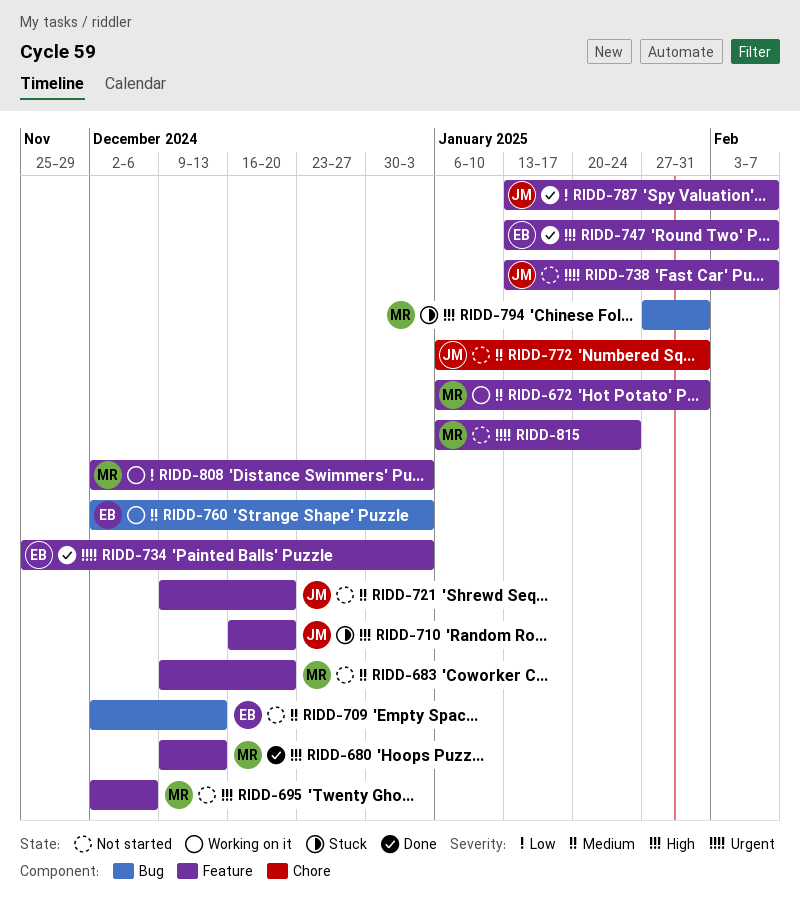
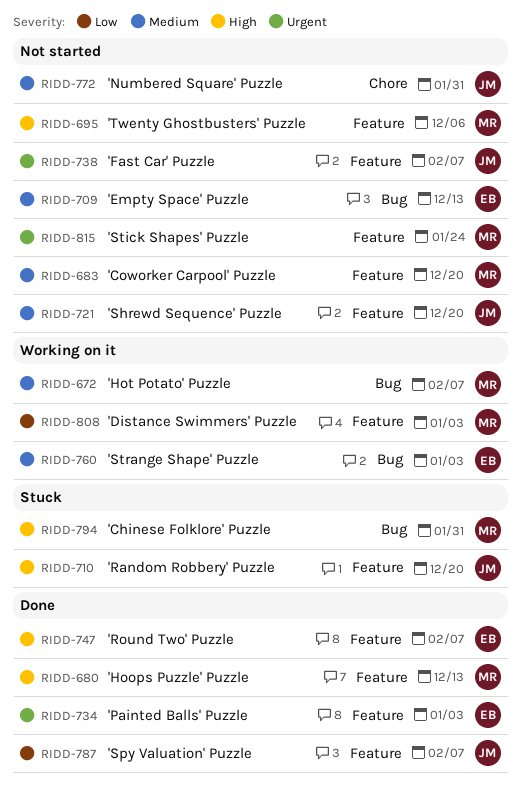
RIDD-672, label: Feature -> Bug
RIDD-672, due: Jan 31 -> Feb 7

